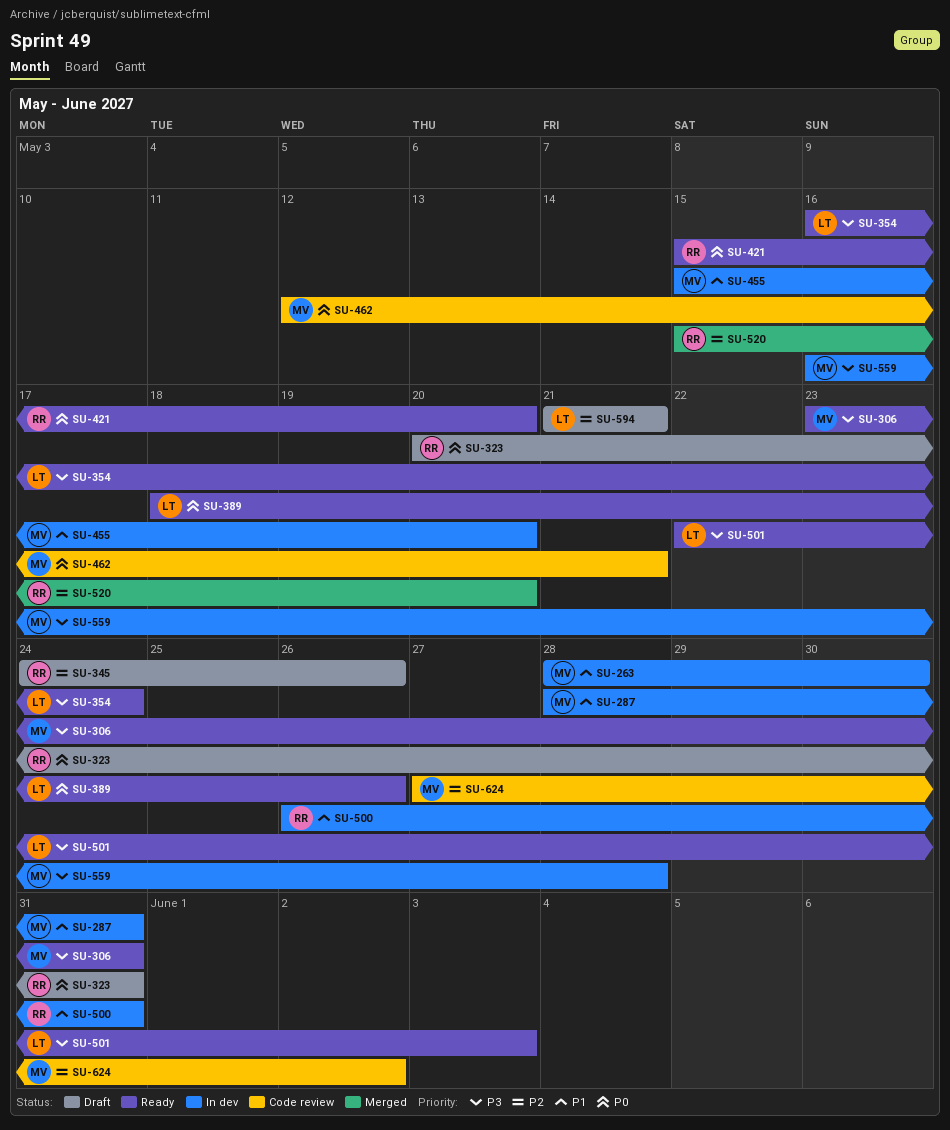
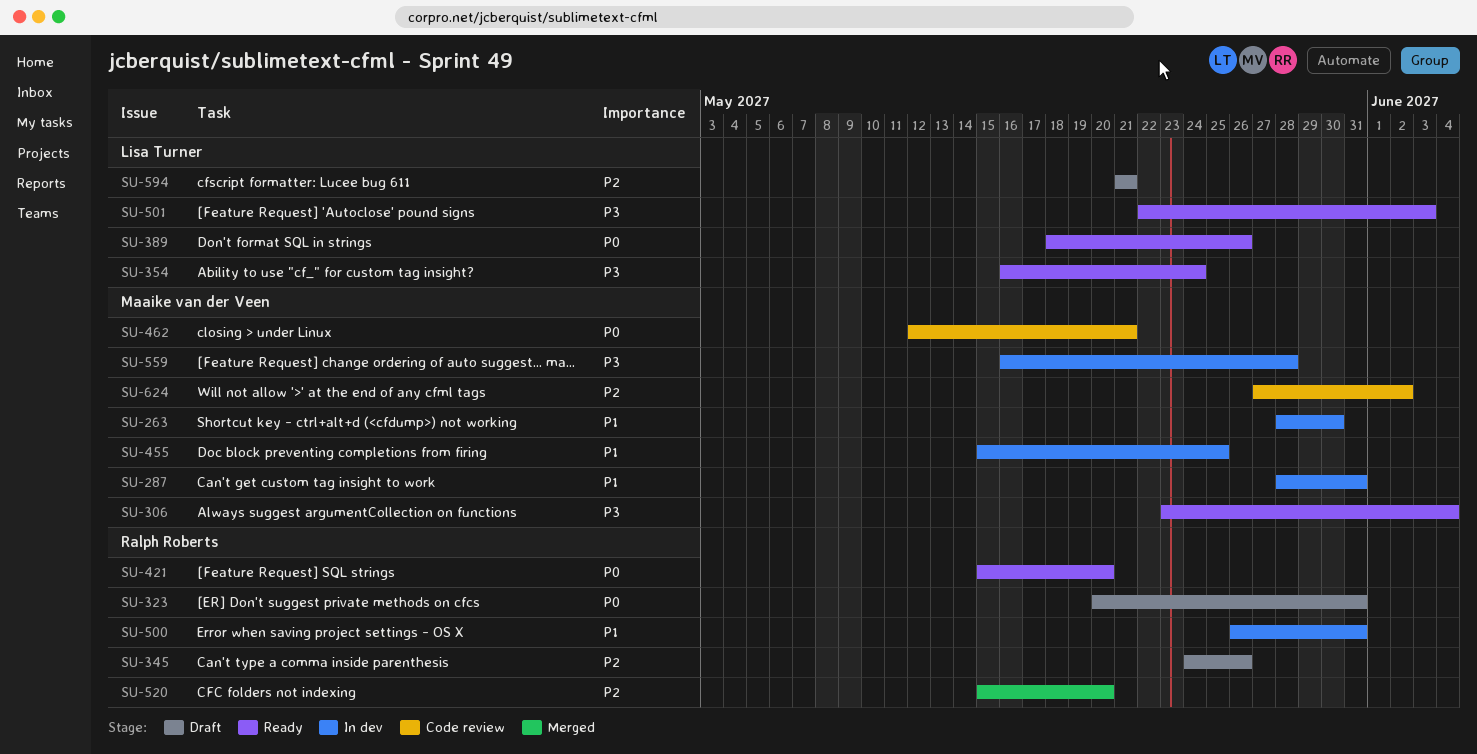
SU-306, due: May 31 -> Jun 4
SU-455, due: May 20 -> May 25

